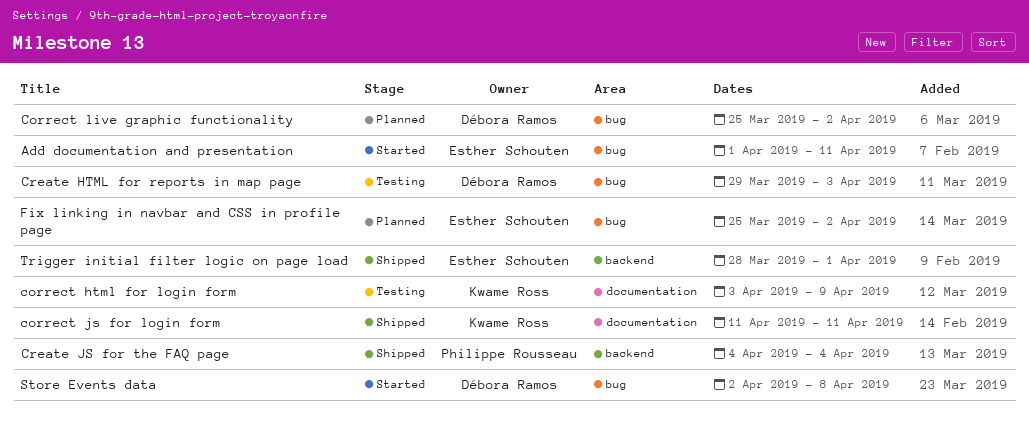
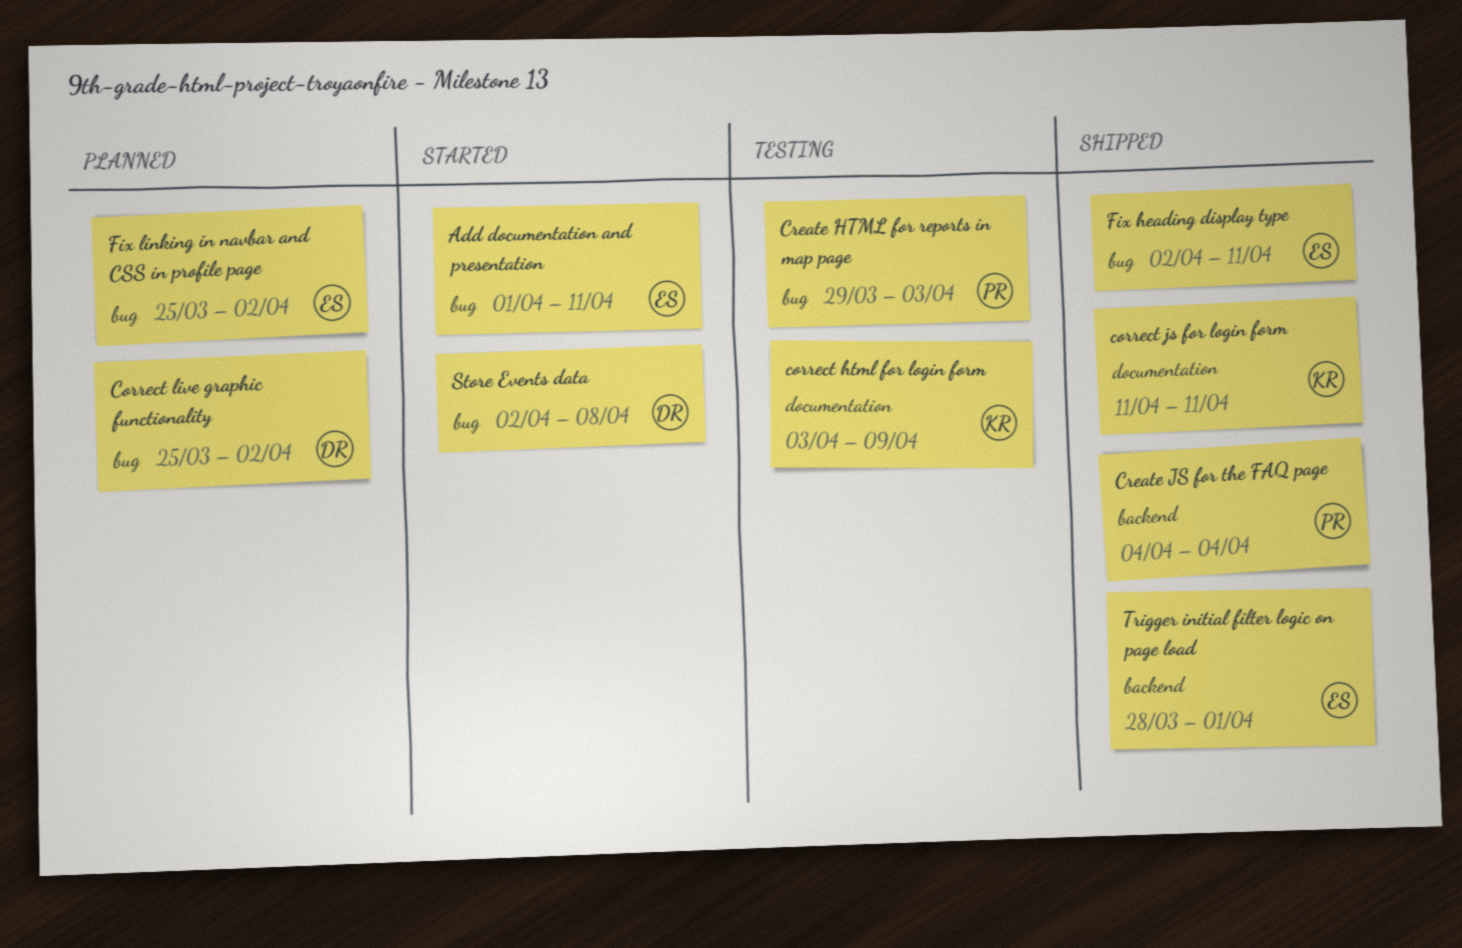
Create HTML for reports in map page, owner: Débora Ramos -> Philippe Rousseau
Fix heading display type: none -> present

